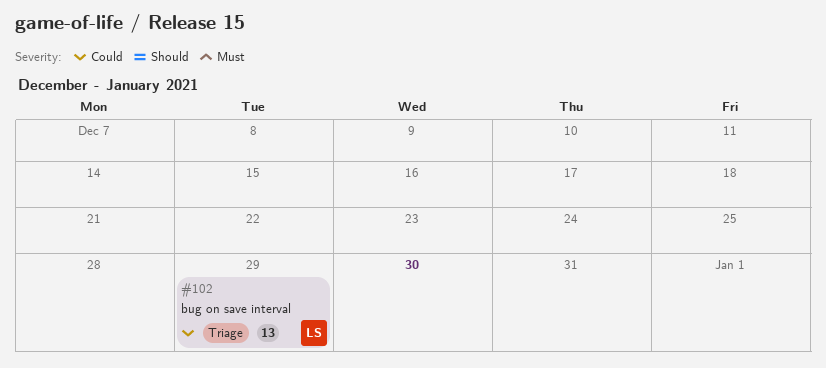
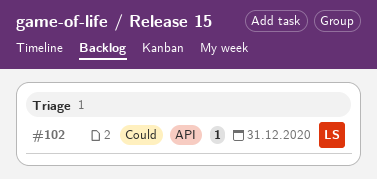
#102, estimate: 13 -> 1
#102, due: Dec 29 -> Dec 31

